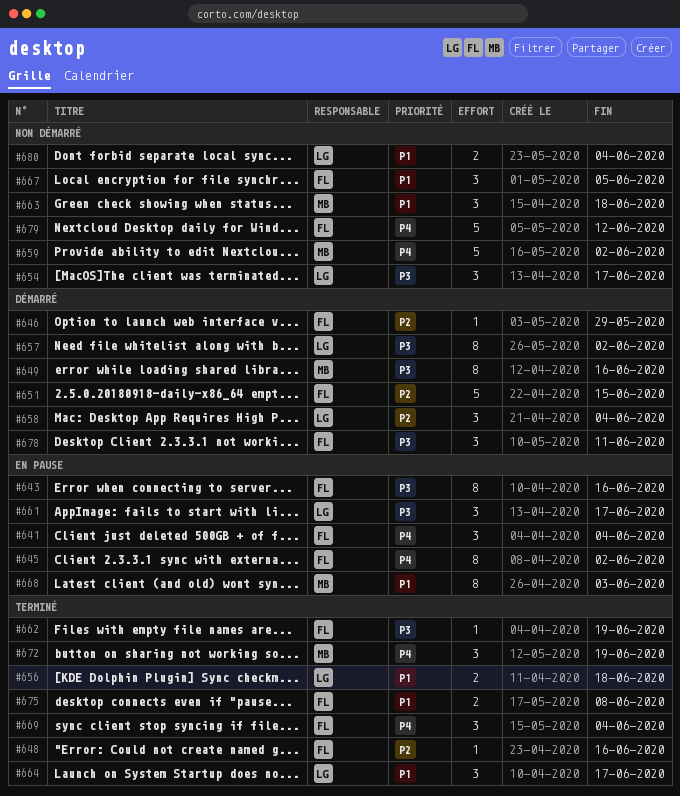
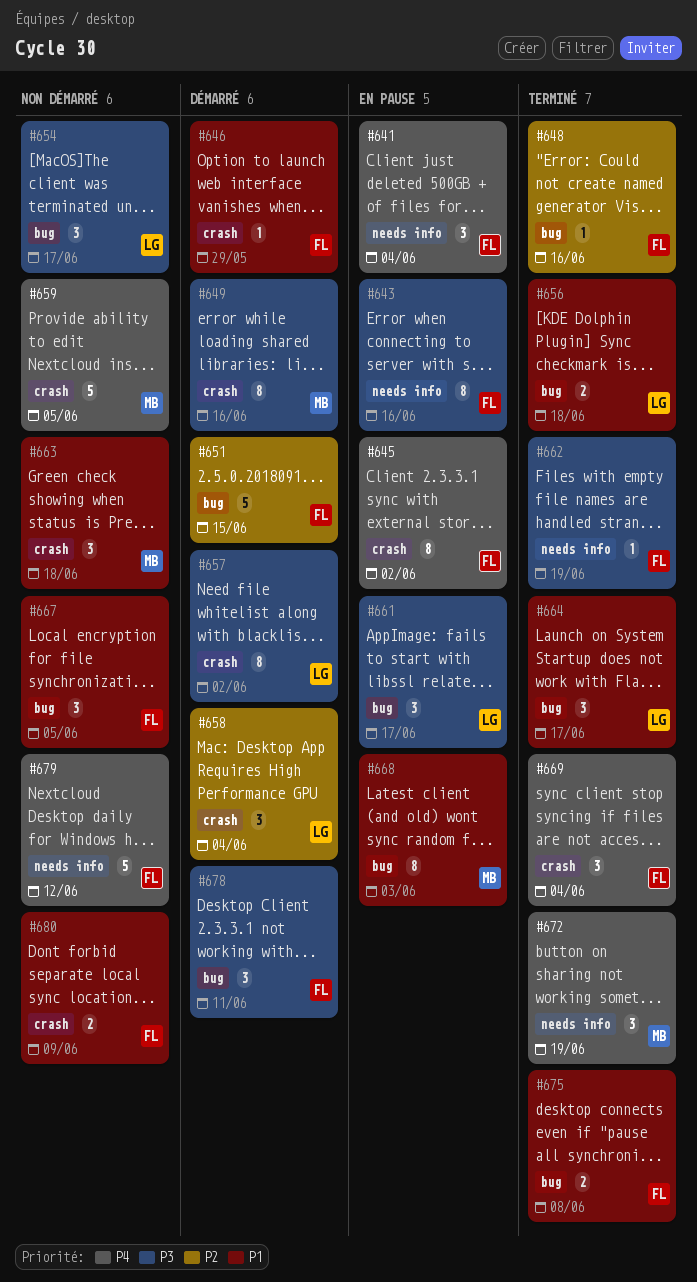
#646, priority: P2 -> P1
#659, due: Jun 2 -> Jun 5
#680, owner: LG -> FL
#680, due: Jun 4 -> Jun 9

